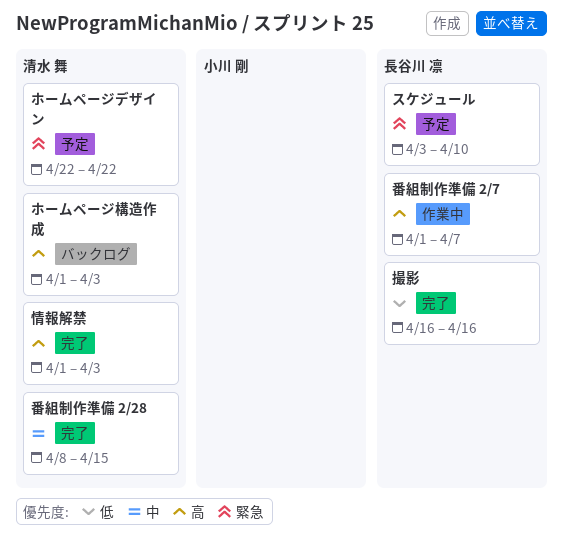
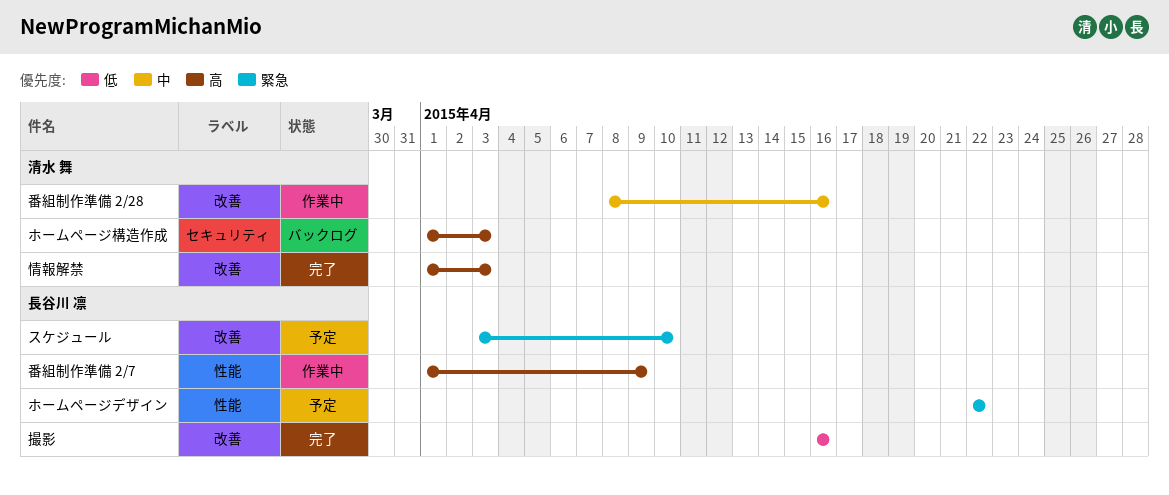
ホームページデザイン, owner: 清水 舞 -> 長谷川 凛
番組制作準備 2/28, status: 完了 -> 作業中
番組制作準備 2/28, due: Apr 15 -> Apr 16
番組制作準備 2/7, due: Apr 7 -> Apr 9

